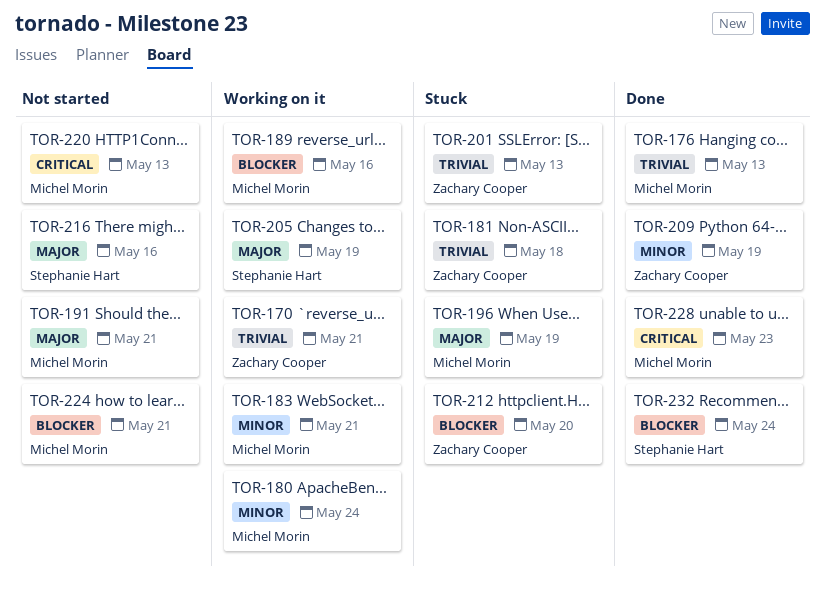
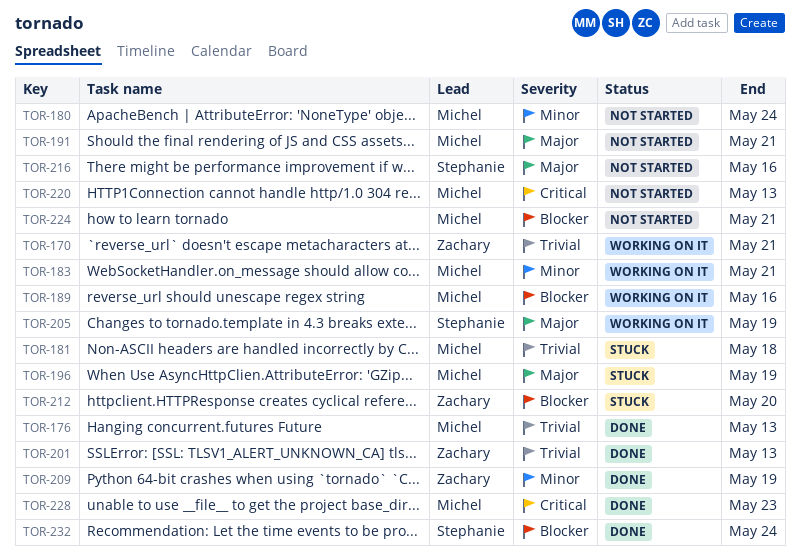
TOR-180, status: Working on it -> Not started
TOR-181, owner: Zachary Cooper -> Michel Morin
TOR-201, status: Stuck -> Done

